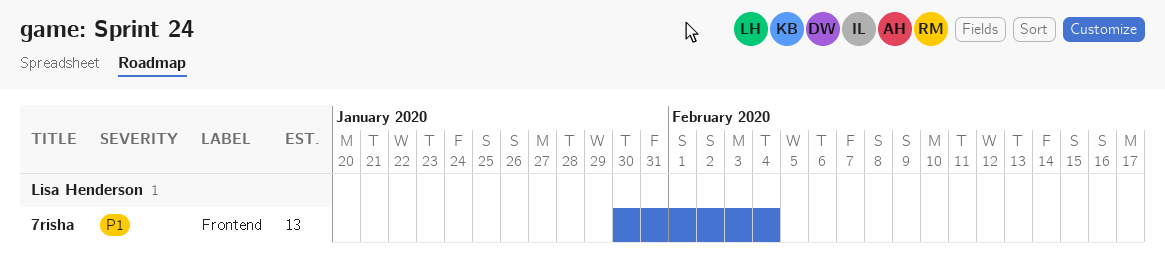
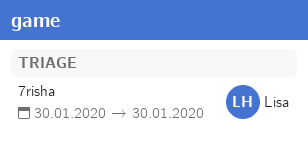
7risha, due: Feb 4 -> Jan 30

